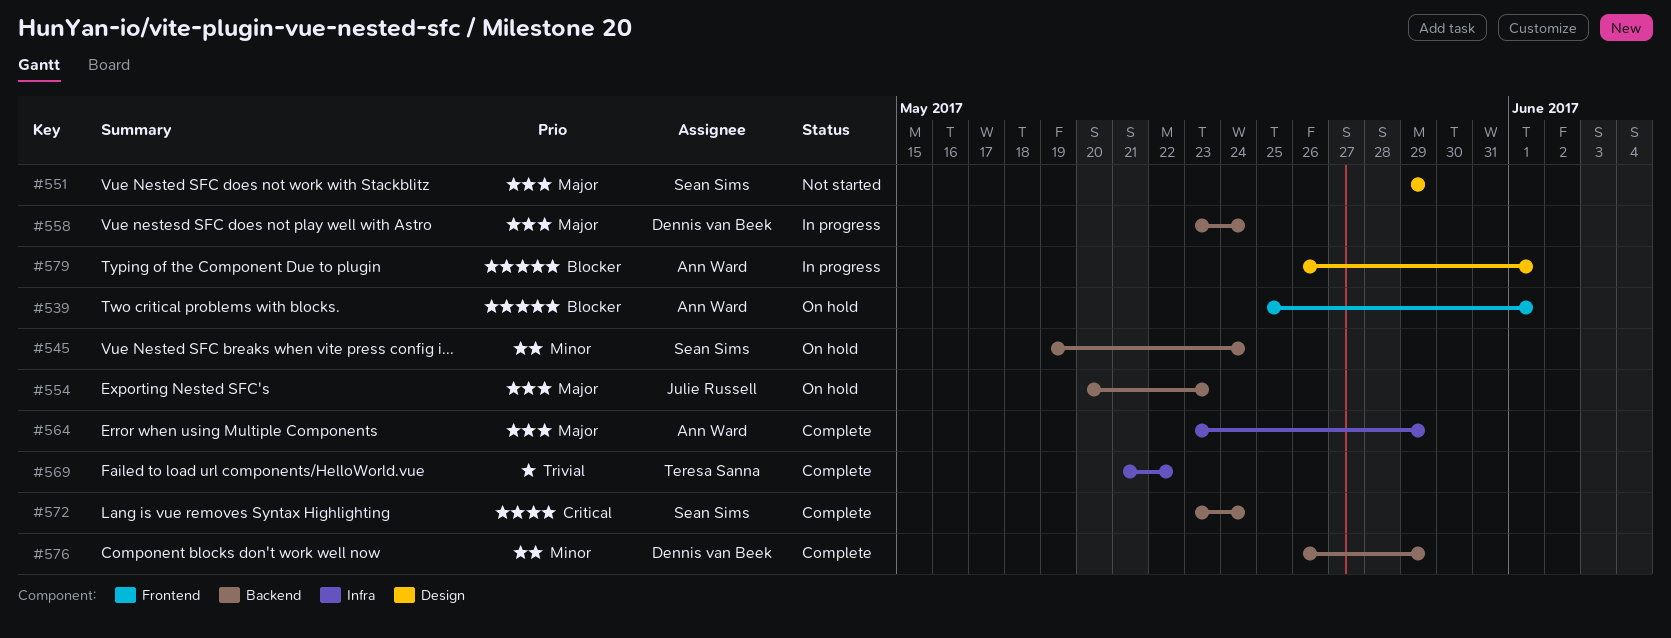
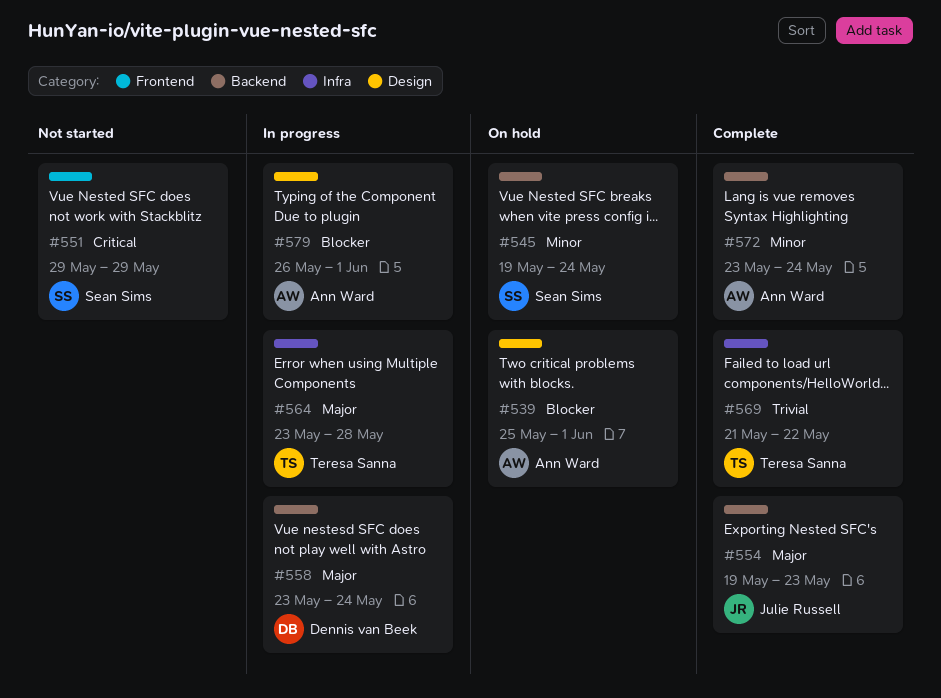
#539, label: Frontend -> Design
#551, priority: Major -> Critical
#551, label: Design -> Frontend
#554, status: On hold -> Complete
#554, start: May 20 -> May 19
#564, status: Complete -> In progress
#564, owner: Ann Ward -> Teresa Sanna
#564, due: May 29 -> May 28
#572, owner: Sean Sims -> Ann Ward
#572, priority: Critical -> Minor
#576: present -> none

